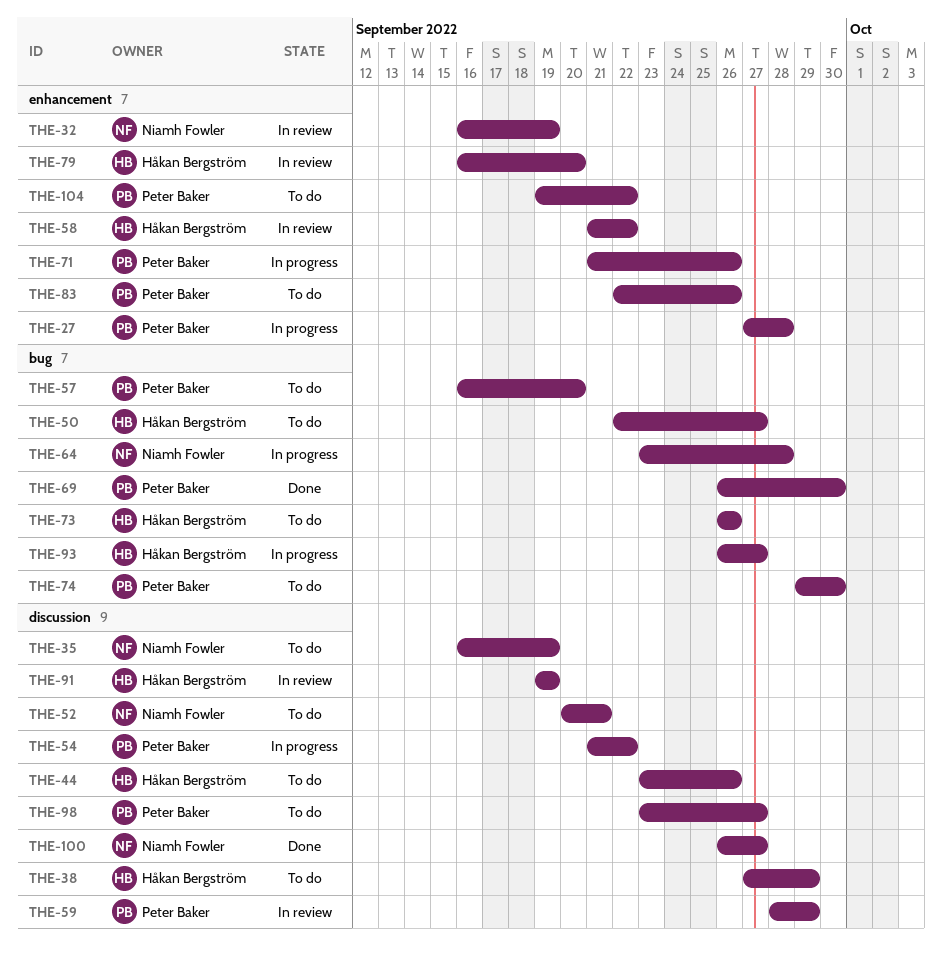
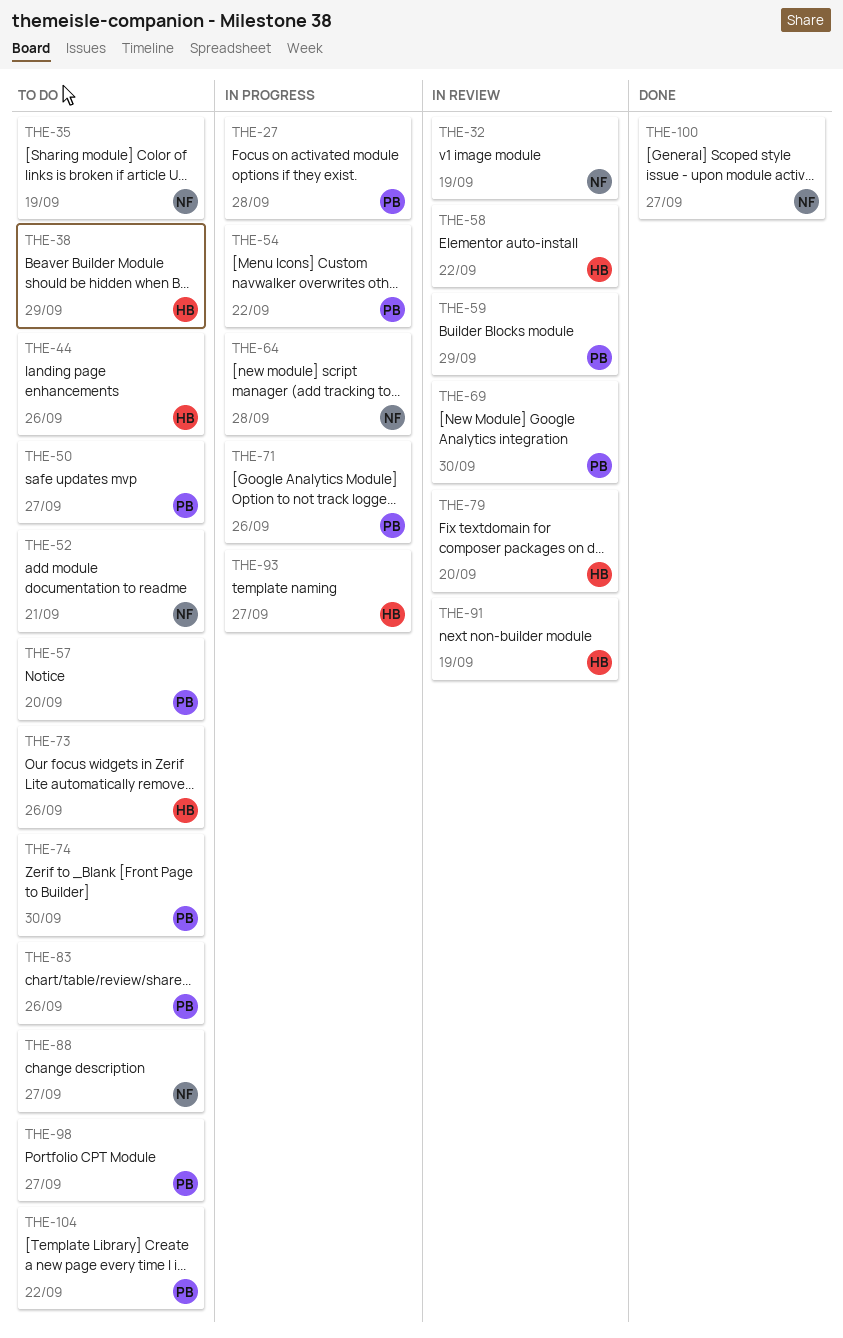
THE-50, owner: Håkan Bergström -> Peter Baker
THE-69, status: Done -> In review
THE-88: none -> present

